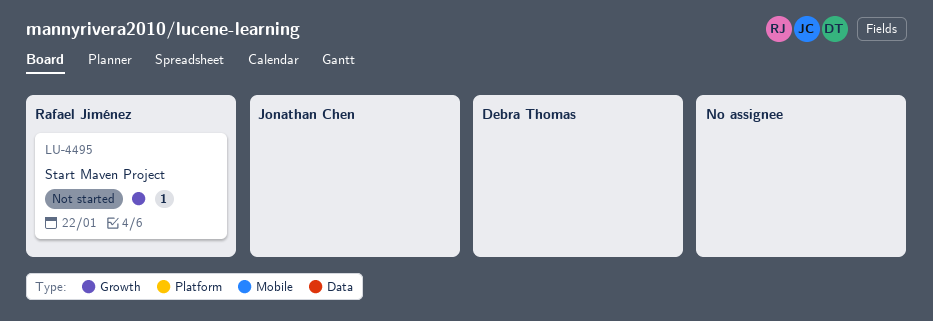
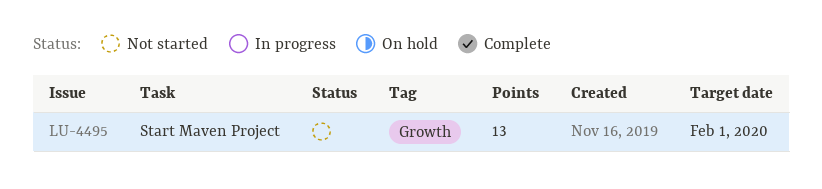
LU-4495, estimate: 1 -> 13
LU-4495, due: Jan 22 -> Feb 1

